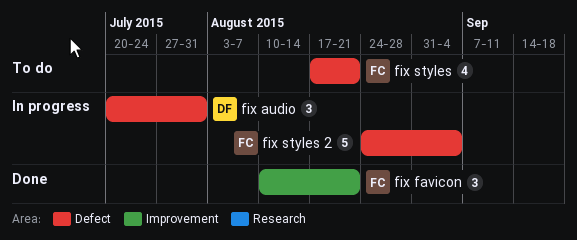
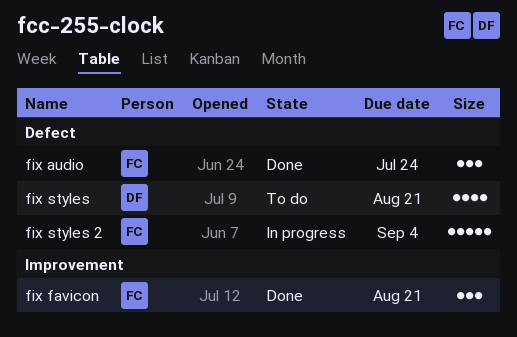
fix audio, status: In progress -> Done
fix audio, owner: DF -> FC
fix audio, due: Jul 31 -> Jul 24
fix styles, owner: FC -> DF

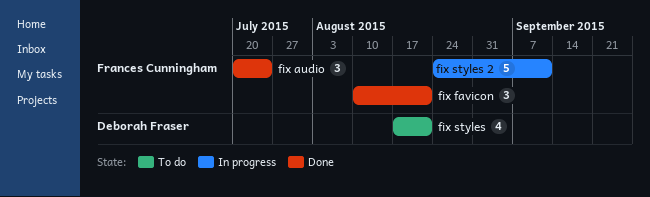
fix styles 2, due: Sep 4 -> Sep 11

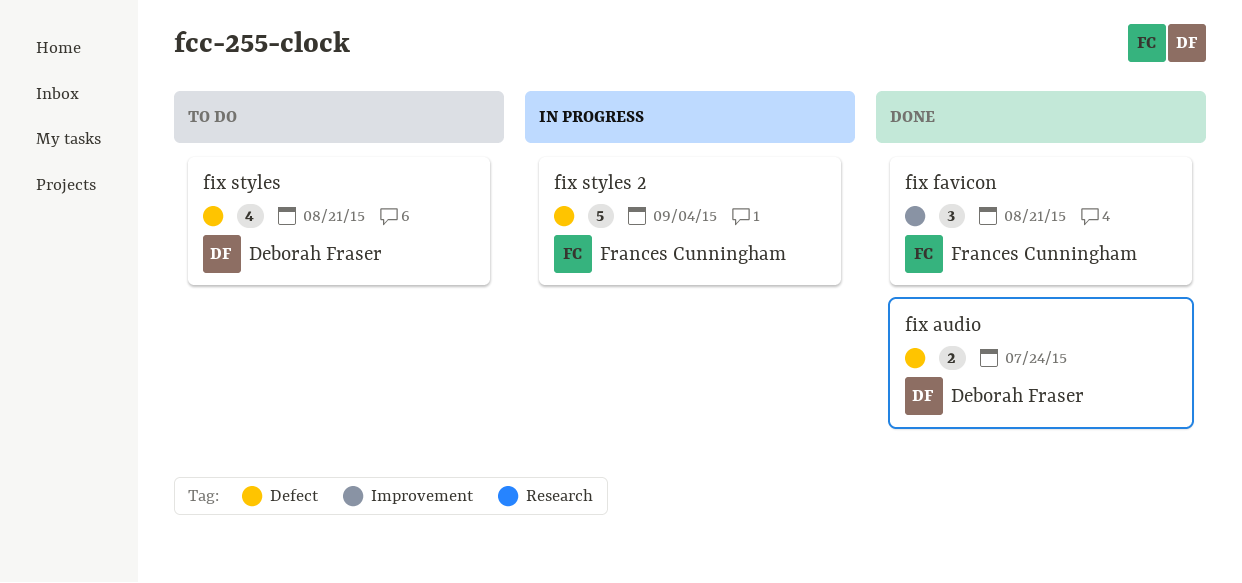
fix audio, owner: Frances Cunningham -> Deborah Fraser
fix audio, estimate: 3 -> 2
fix styles 2, due: Sep 11 -> Sep 4

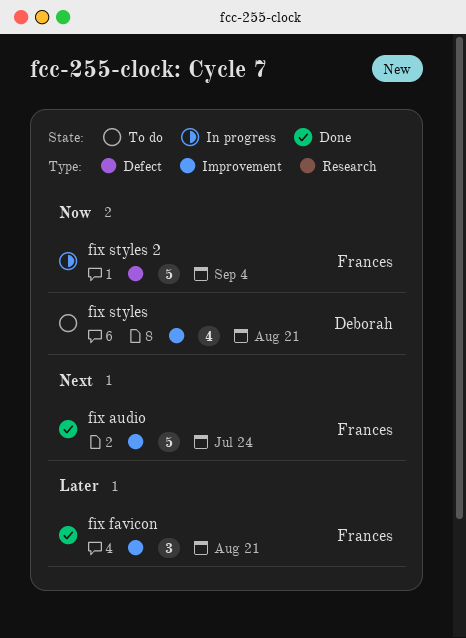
fix audio, owner: Deborah Fraser -> Frances Cunningham
fix audio, label: Defect -> Improvement
fix audio, estimate: 2 -> 5
fix styles, label: Defect -> Improvement

